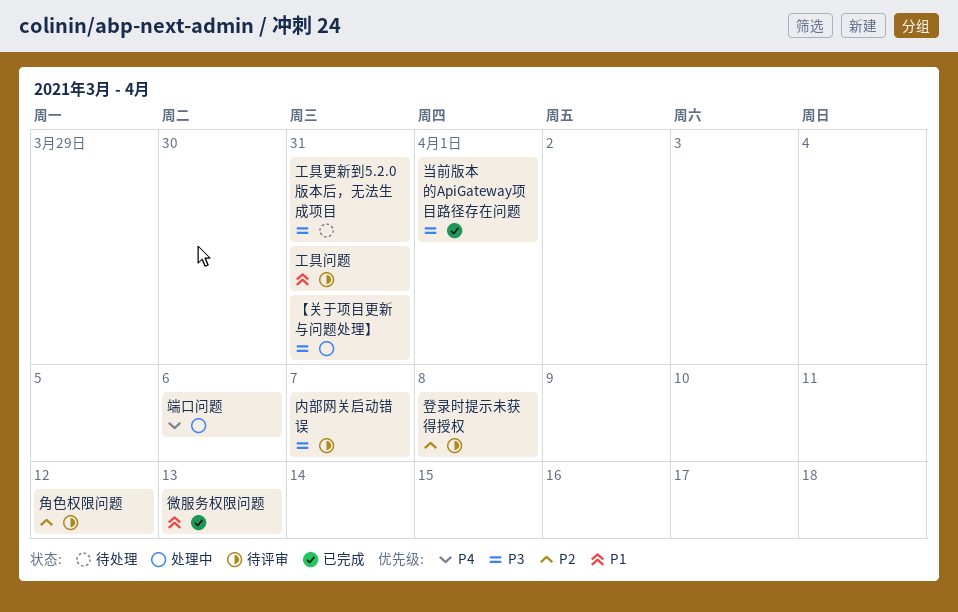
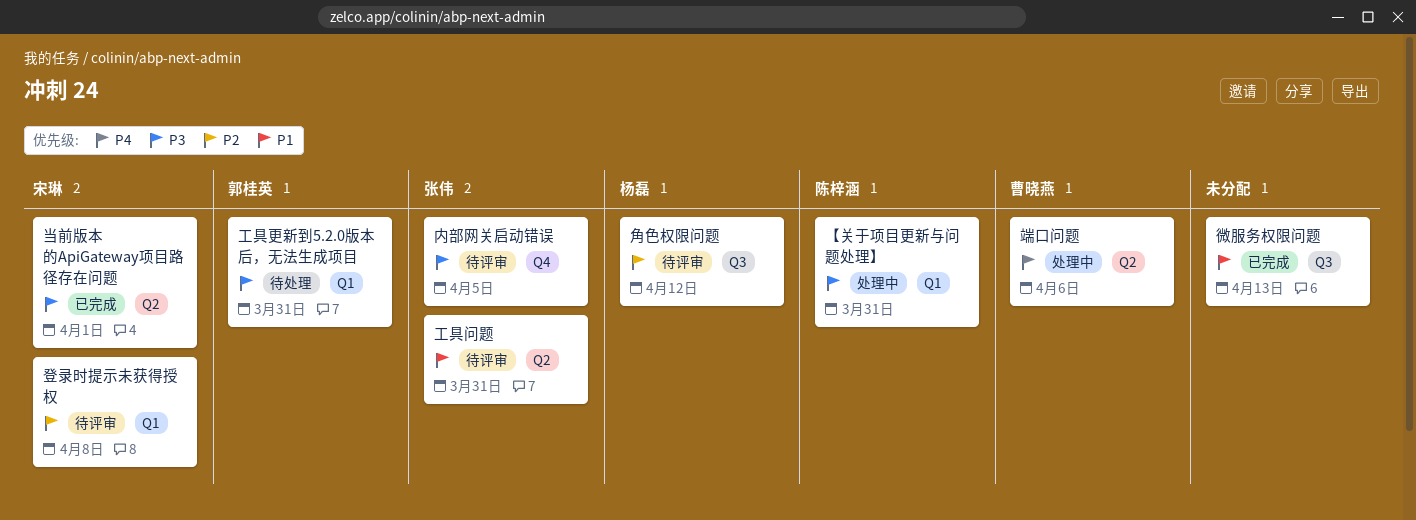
内部网关启动错误, due: Apr 7 -> Apr 5

